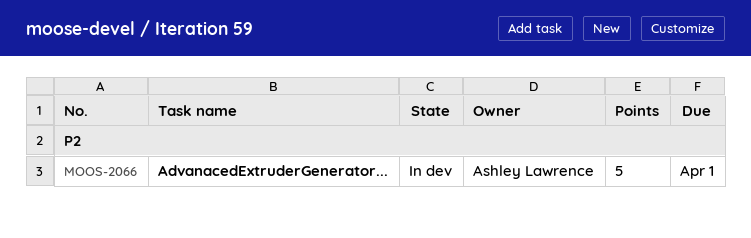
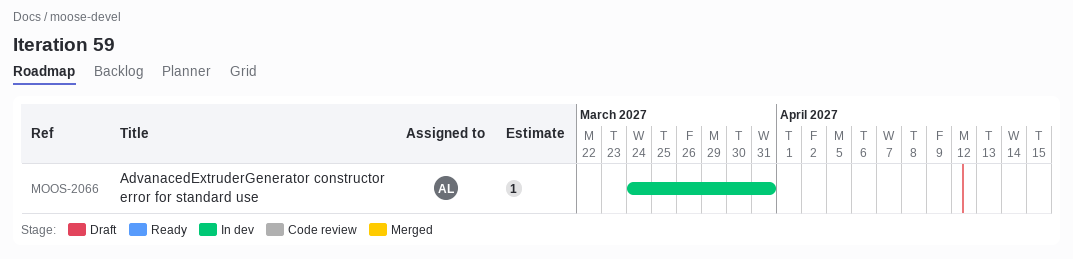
MOOS-2066, estimate: 5 -> 1
MOOS-2066, due: Apr 1 -> Mar 31

